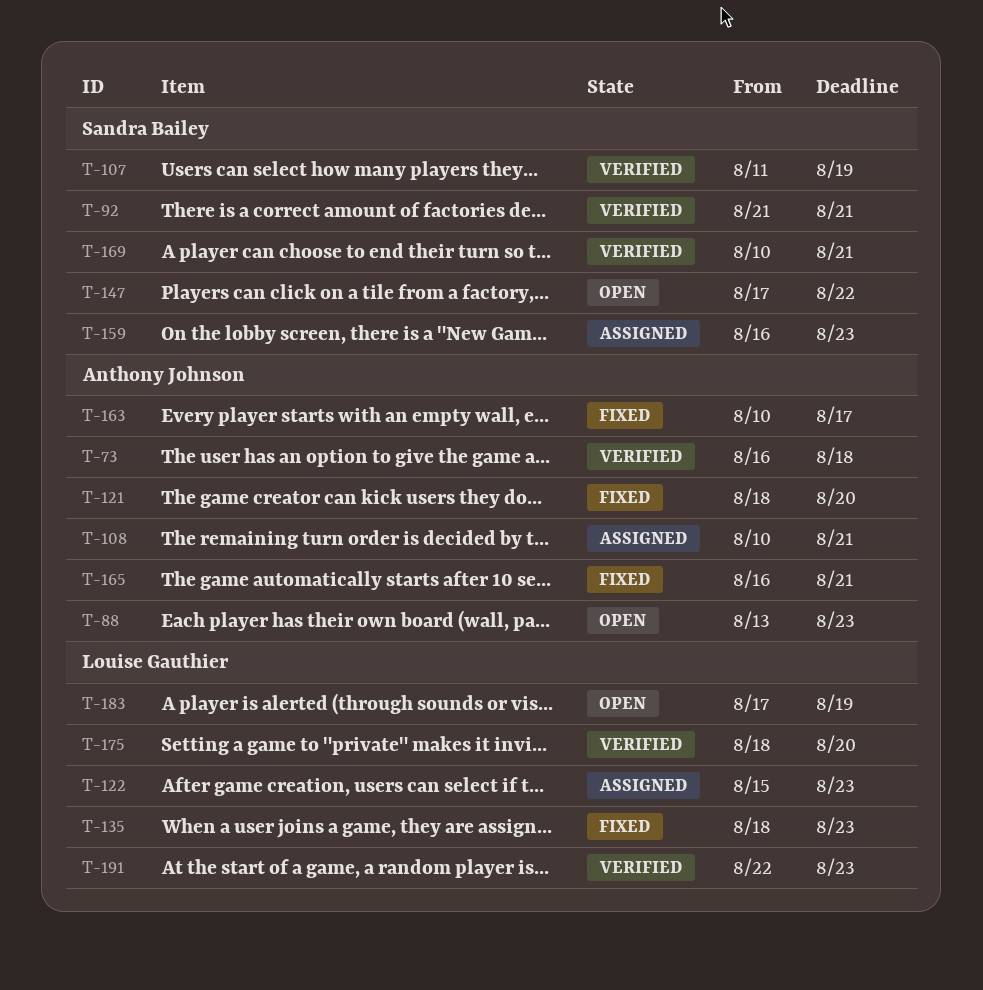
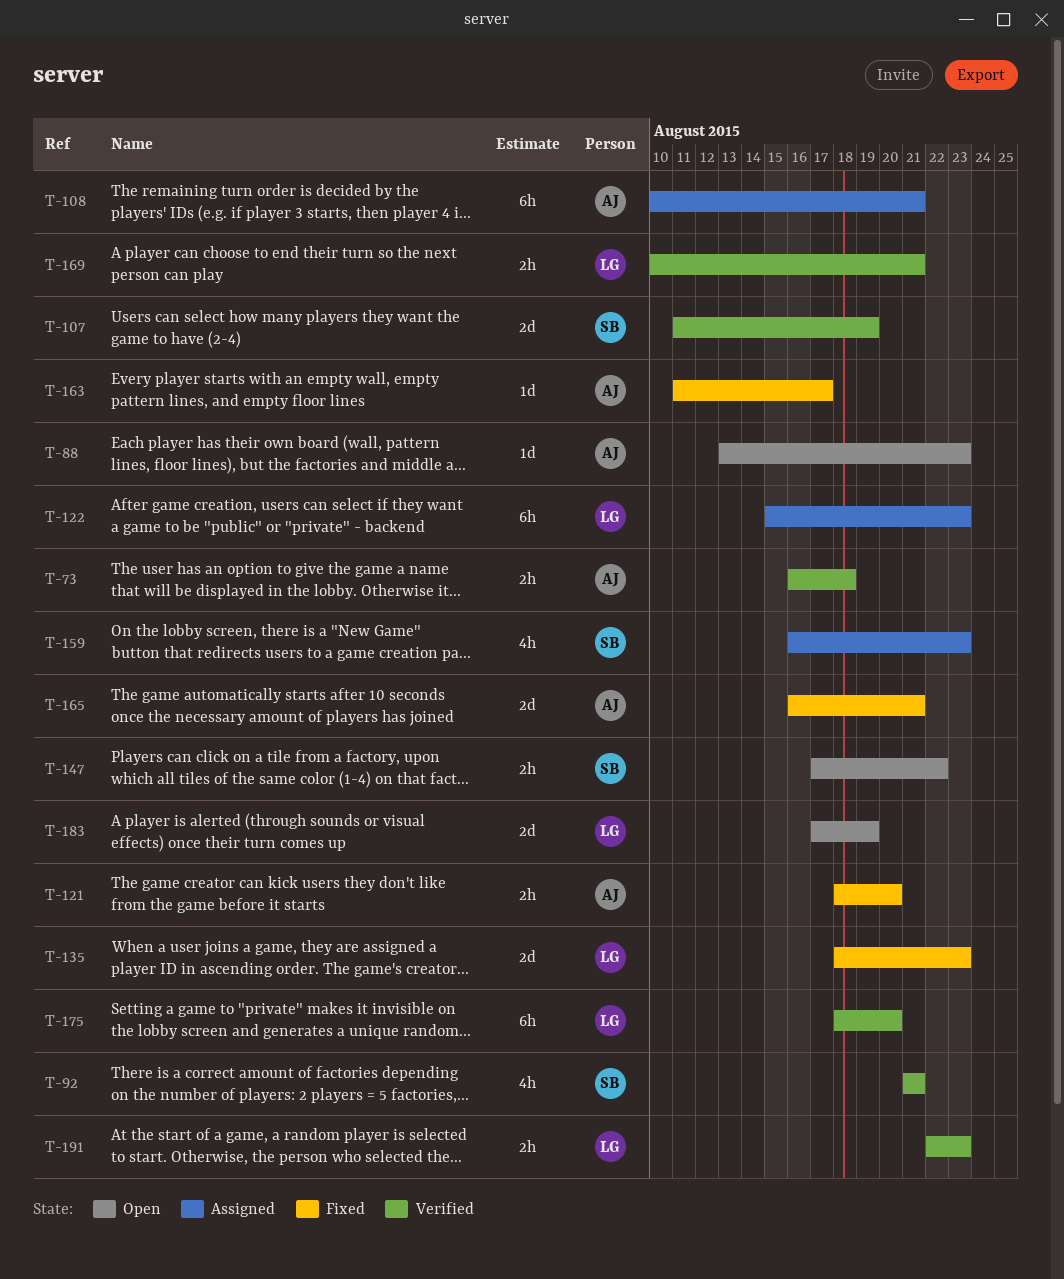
T-163, start: Aug 10 -> Aug 11
T-169, owner: Sandra Bailey -> Louise Gauthier

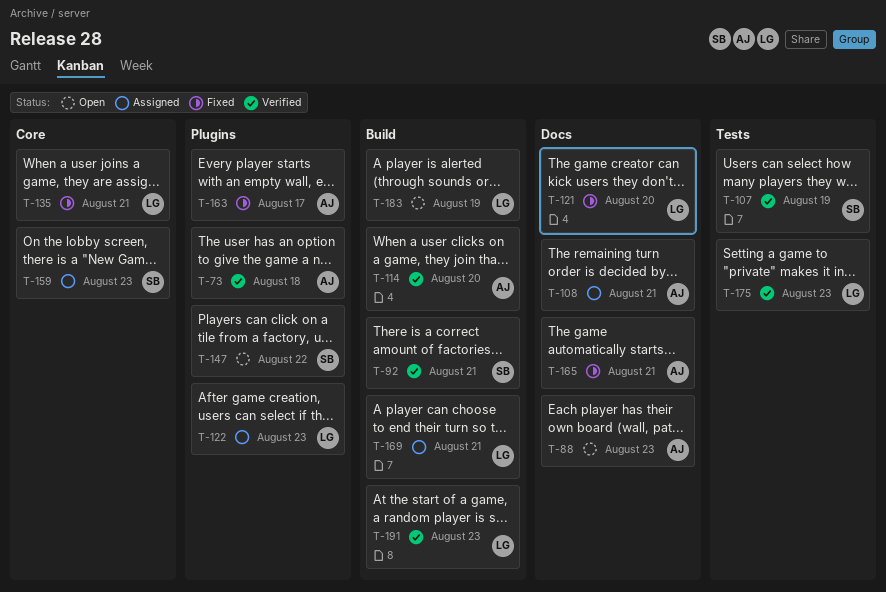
T-114: none -> present
T-121, owner: AJ -> LG
T-135, due: Aug 23 -> Aug 21
T-169, status: Verified -> Assigned
T-175, due: Aug 20 -> Aug 23

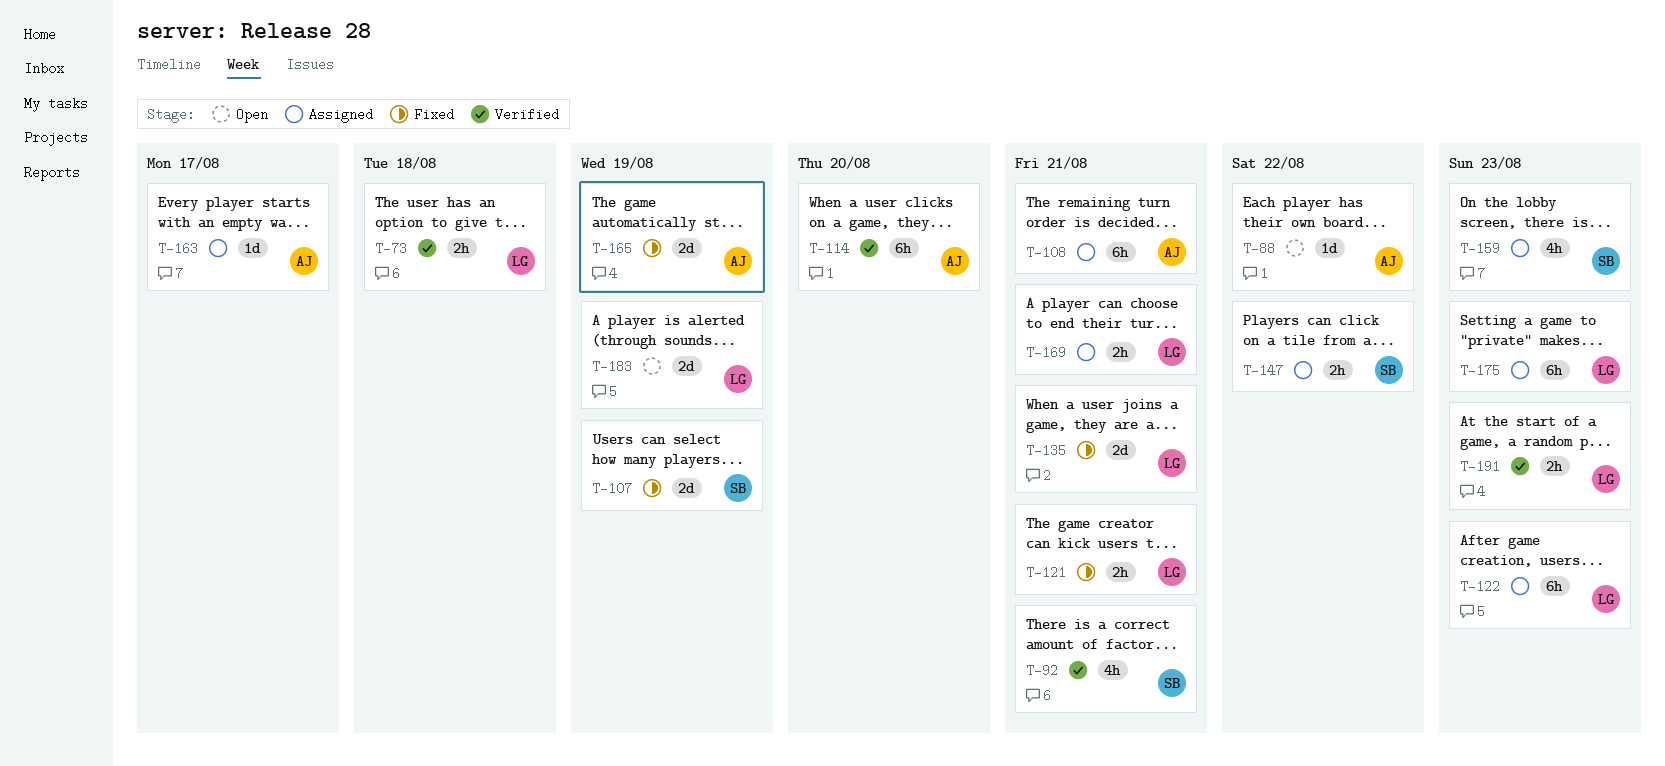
T-73, owner: AJ -> LG
T-88, due: Aug 23 -> Aug 22
T-107, status: Verified -> Fixed
T-121, due: Aug 20 -> Aug 21
T-147, status: Open -> Assigned
T-163, status: Fixed -> Assigned
T-165, due: Aug 21 -> Aug 19
T-175, status: Verified -> Assigned

